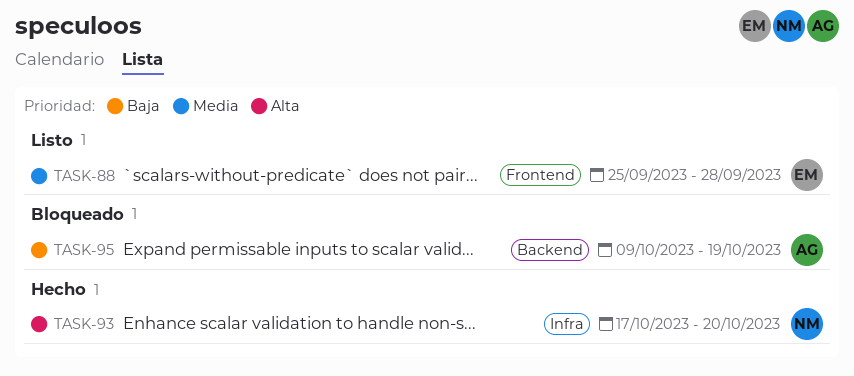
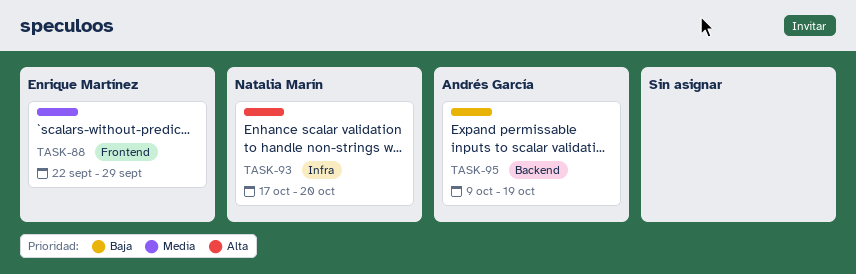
TASK-88, start: Sep 25 -> Sep 22
TASK-88, due: Sep 28 -> Sep 29

